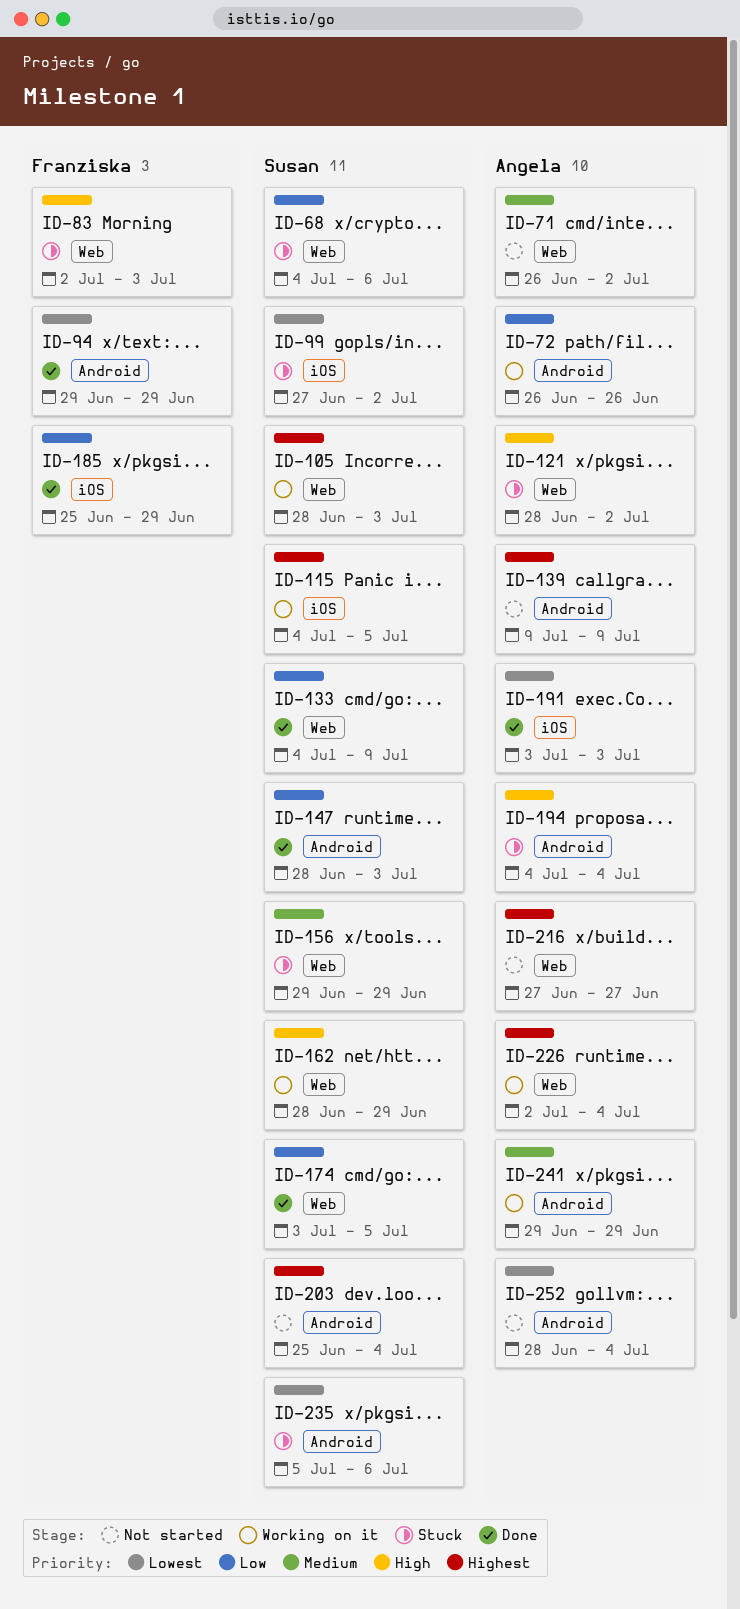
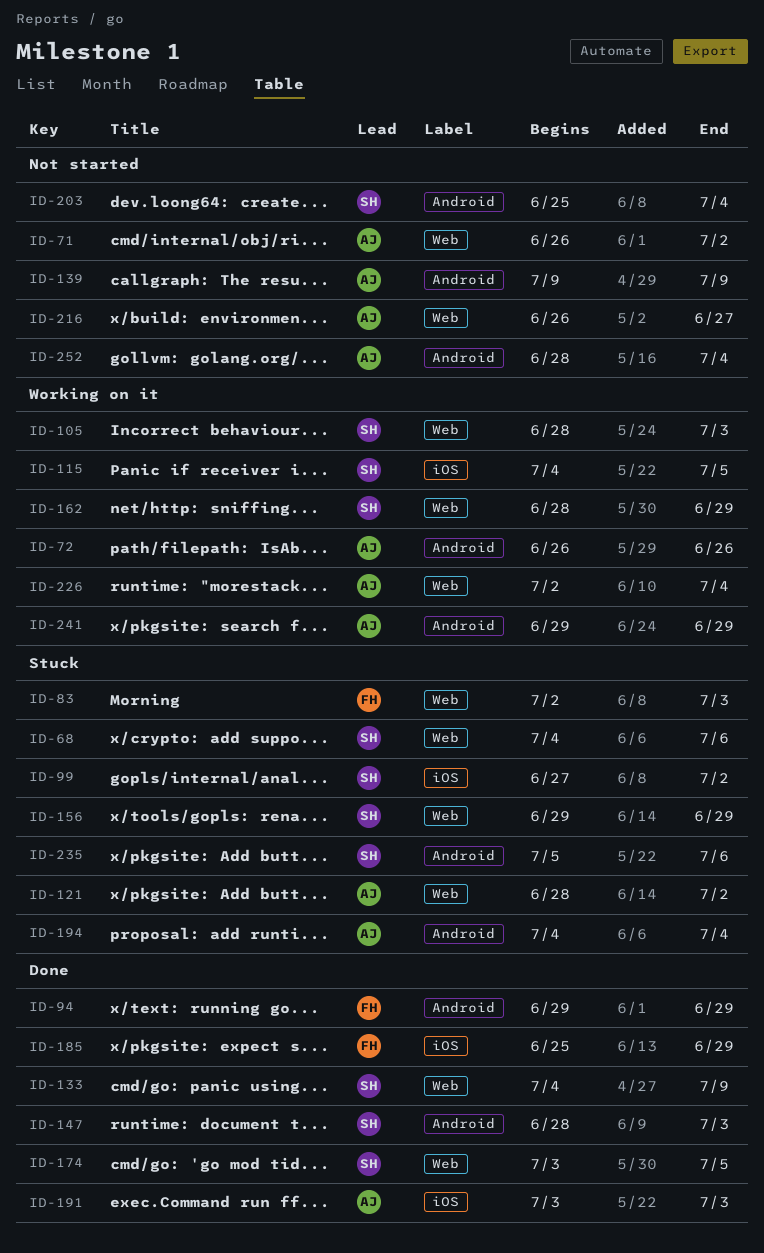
ID-216, start: Jun 27 -> Jun 26

